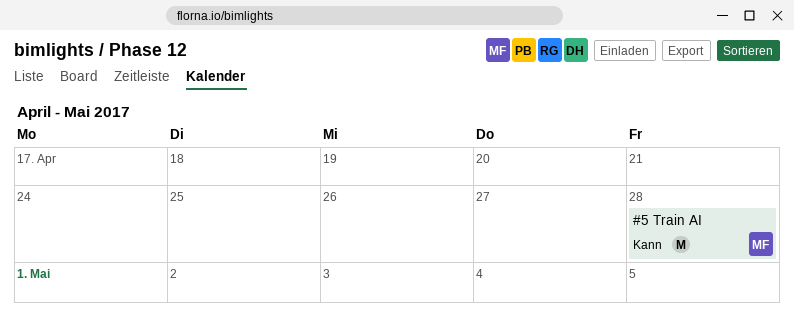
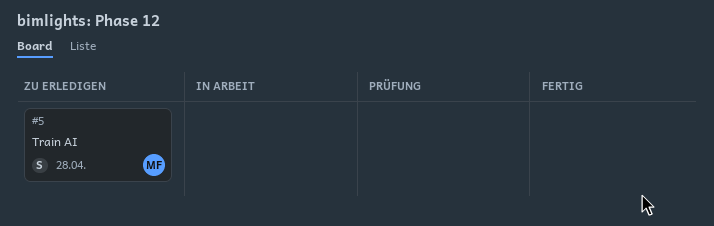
#5, estimate: M -> S

